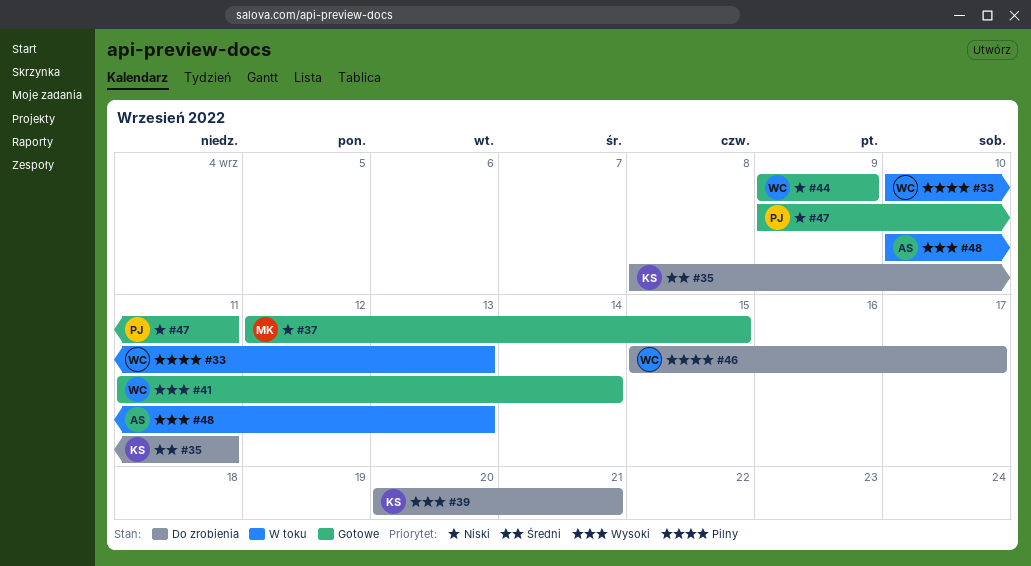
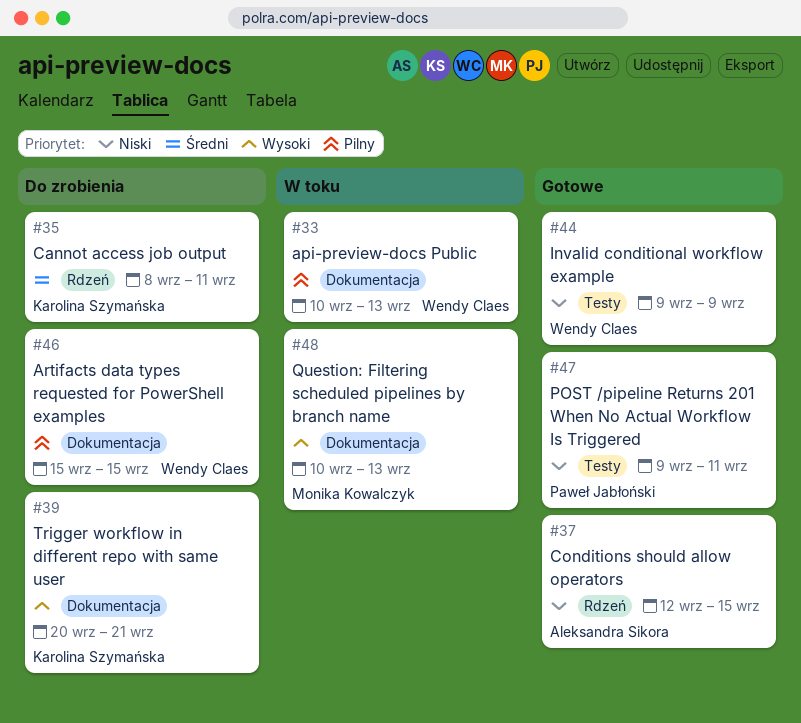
#37, owner: Monika Kowalczyk -> Aleksandra Sikora
#41: present -> none
#46, due: Sep 17 -> Sep 15
#48, owner: Aleksandra Sikora -> Monika Kowalczyk

